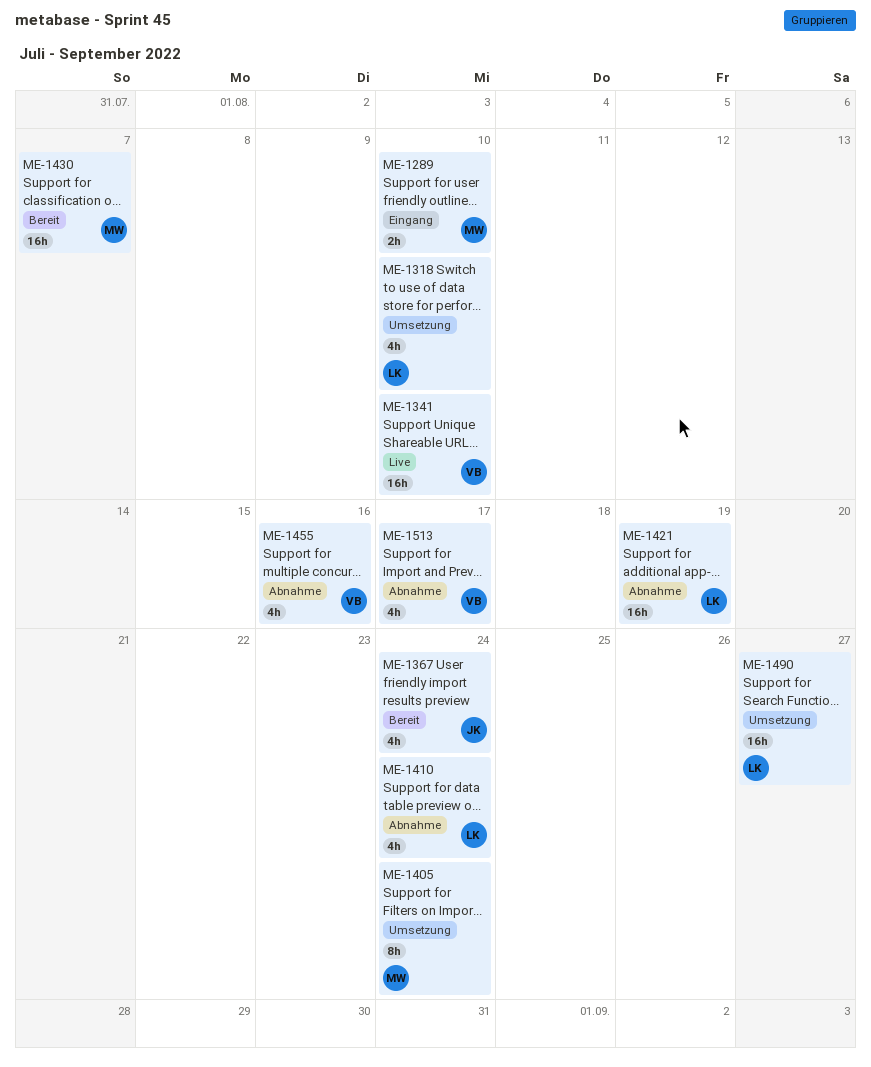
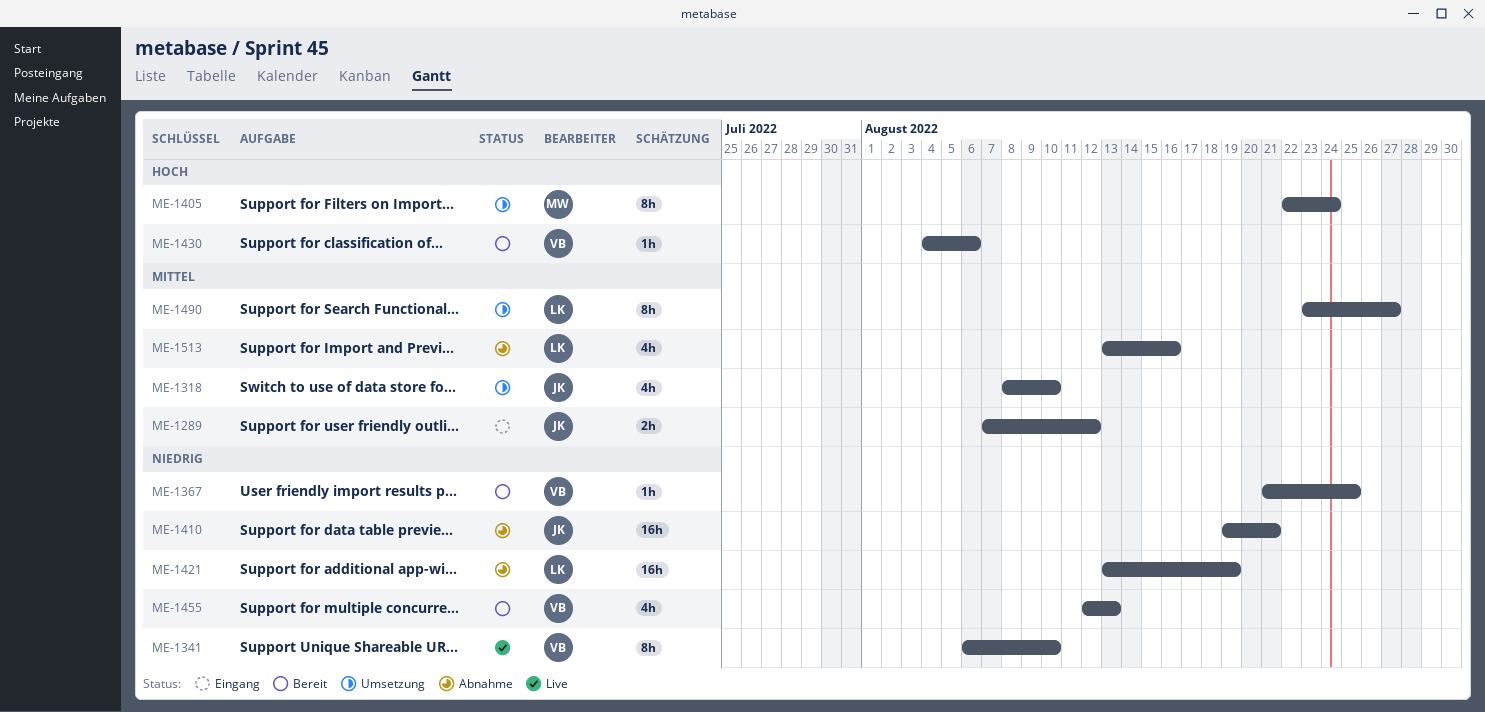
ME-1289, owner: MW -> JK
ME-1289, due: Aug 10 -> Aug 12
ME-1318, owner: LK -> JK
ME-1341, estimate: 16h -> 8h
ME-1367, owner: JK -> VB
ME-1367, estimate: 4h -> 1h
ME-1367, due: Aug 24 -> Aug 25
ME-1410, owner: LK -> JK
ME-1410, estimate: 4h -> 16h
ME-1410, due: Aug 24 -> Aug 21
ME-1430, owner: MW -> VB
ME-1430, estimate: 16h -> 1h
ME-1430, due: Aug 7 -> Aug 6
ME-1455, status: Abnahme -> Bereit
ME-1455, due: Aug 16 -> Aug 13
ME-1490, estimate: 16h -> 8h
ME-1513, owner: VB -> LK
ME-1513, due: Aug 17 -> Aug 16

